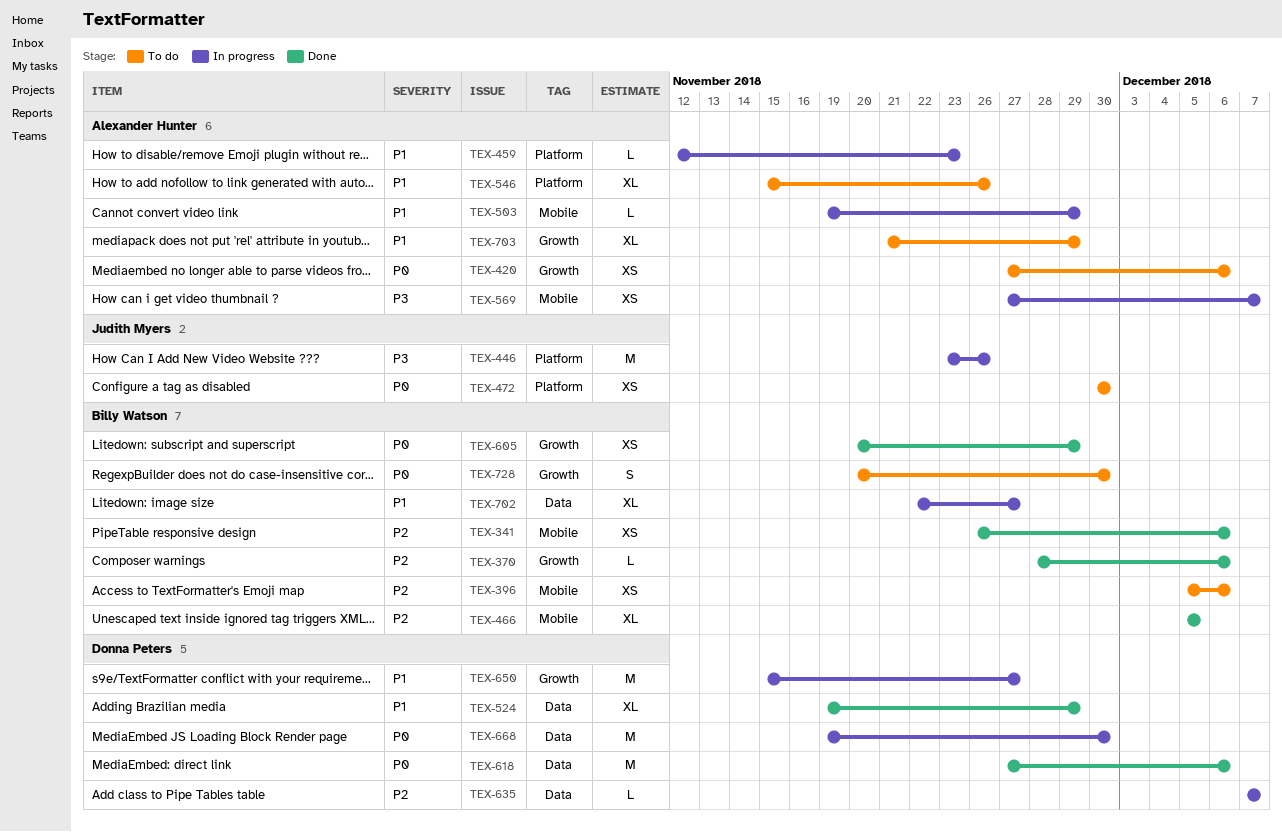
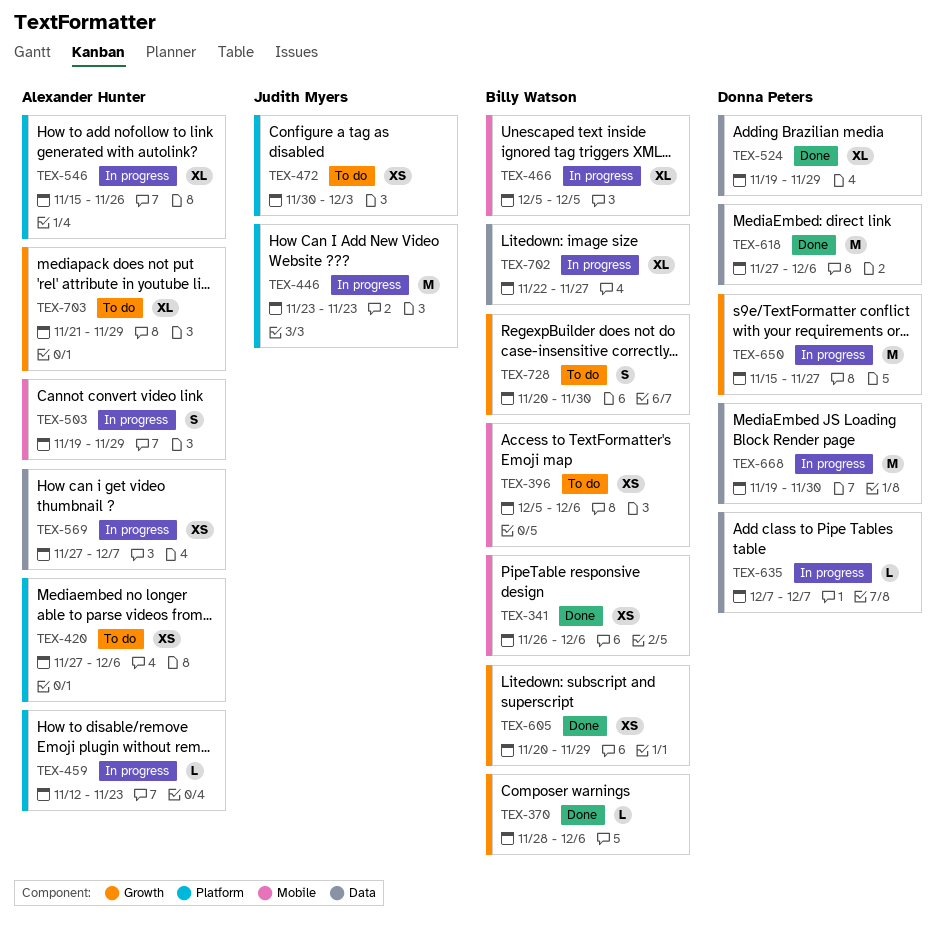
TEX-420, label: Growth -> Platform
TEX-446, due: Nov 26 -> Nov 23
TEX-466, status: Done -> In progress
TEX-472, due: Nov 30 -> Dec 3
TEX-503, estimate: L -> S
TEX-546, status: To do -> In progress
TEX-569, label: Mobile -> Data

